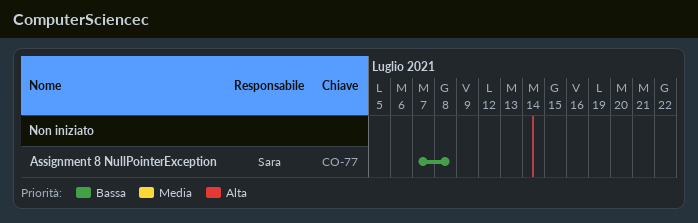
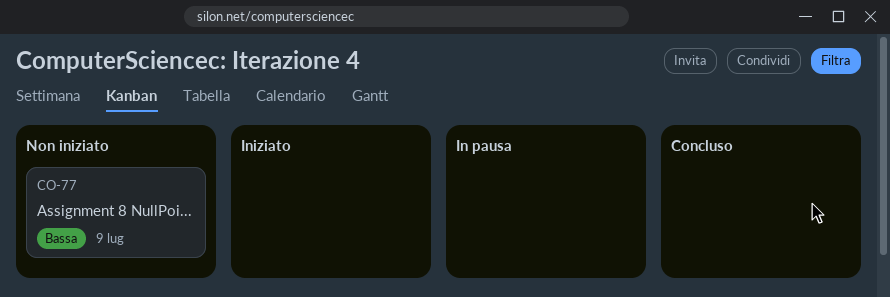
CO-77, due: Jul 8 -> Jul 9

